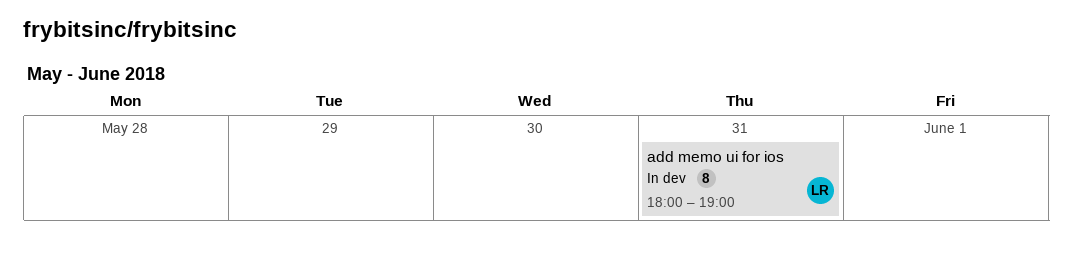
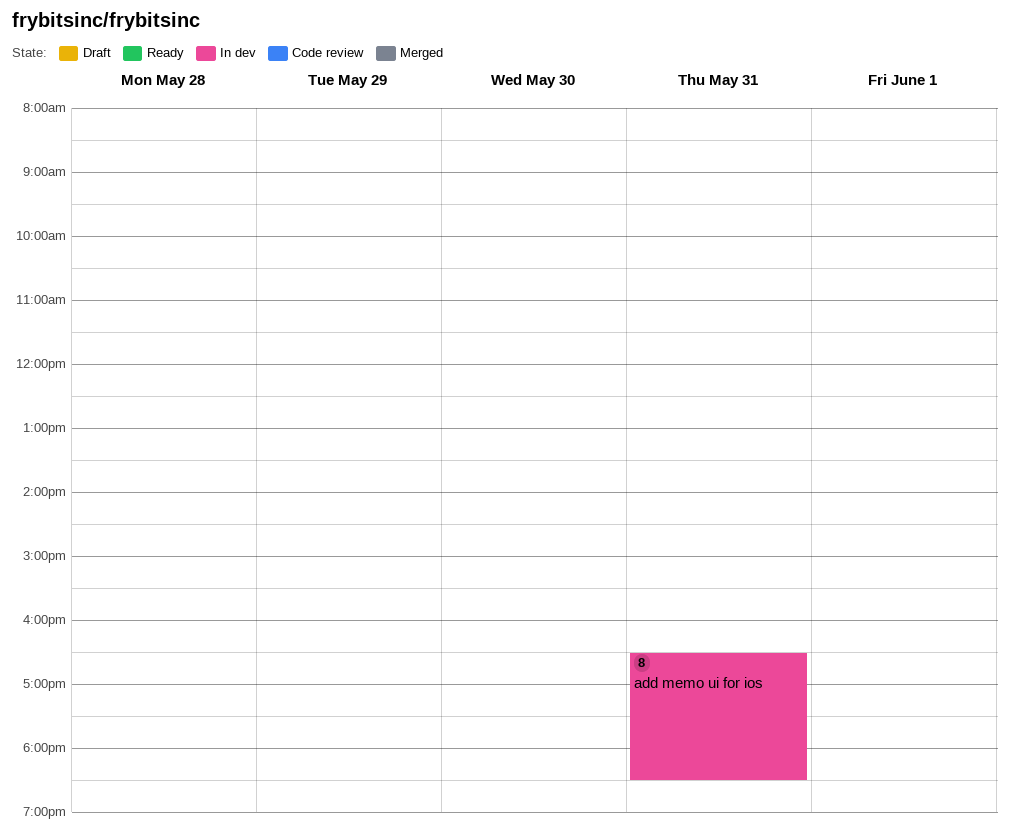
add memo ui for ios, begins: 18:00 -> 16:30
add memo ui for ios, ends: 19:00 -> 18:30

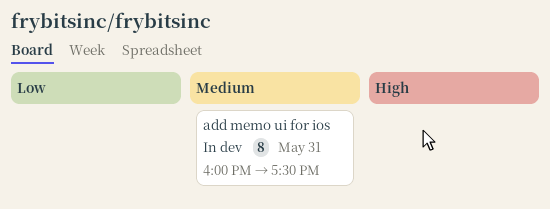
add memo ui for ios, begins: 16:30 -> 16:00
add memo ui for ios, ends: 18:30 -> 17:30

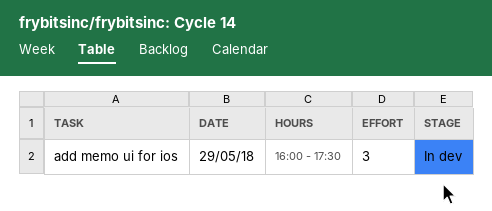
add memo ui for ios, estimate: 8 -> 3
add memo ui for ios, day: May 31 -> May 29

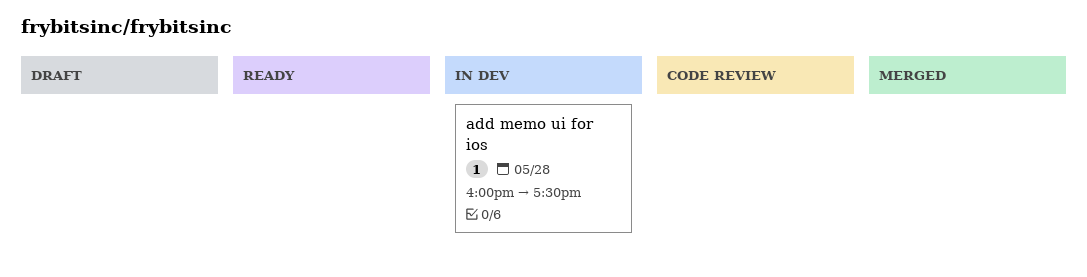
add memo ui for ios, estimate: 3 -> 1
add memo ui for ios, day: May 29 -> May 28

